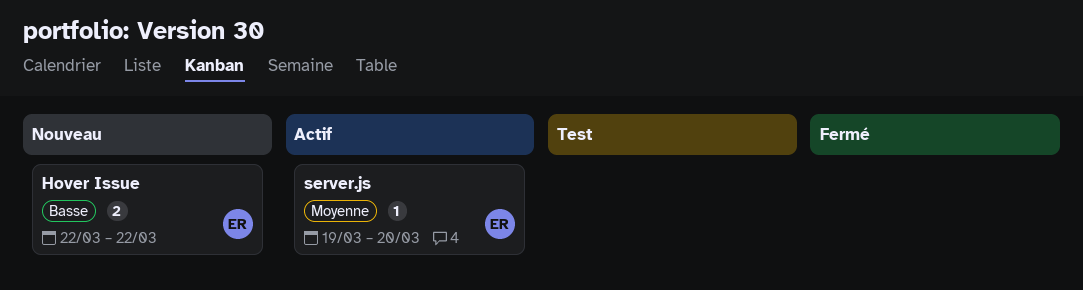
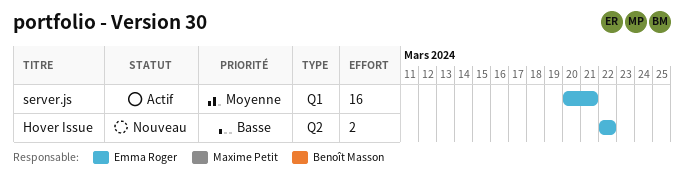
server.js, estimate: 1 -> 16
server.js, start: Mar 19 -> Mar 20
server.js, due: Mar 20 -> Mar 21

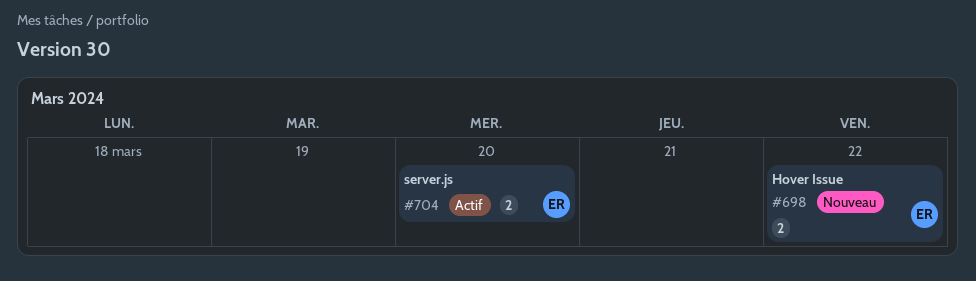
server.js, estimate: 16 -> 2
server.js, due: Mar 21 -> Mar 20

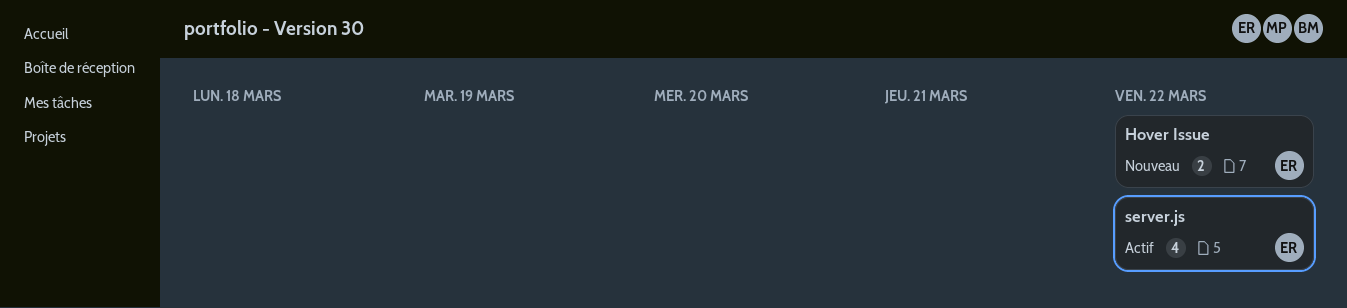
server.js, estimate: 2 -> 4
server.js, due: Mar 20 -> Mar 22

